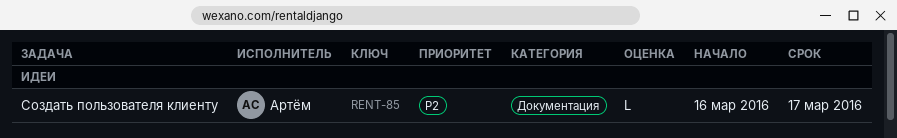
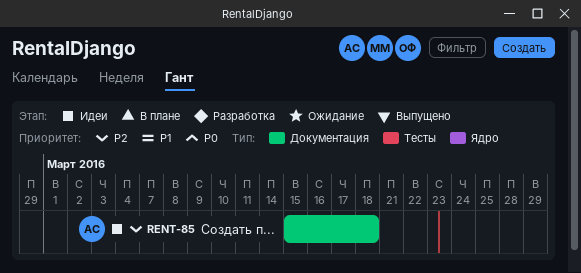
RENT-85, start: Mar 16 -> Mar 15
RENT-85, due: Mar 17 -> Mar 18

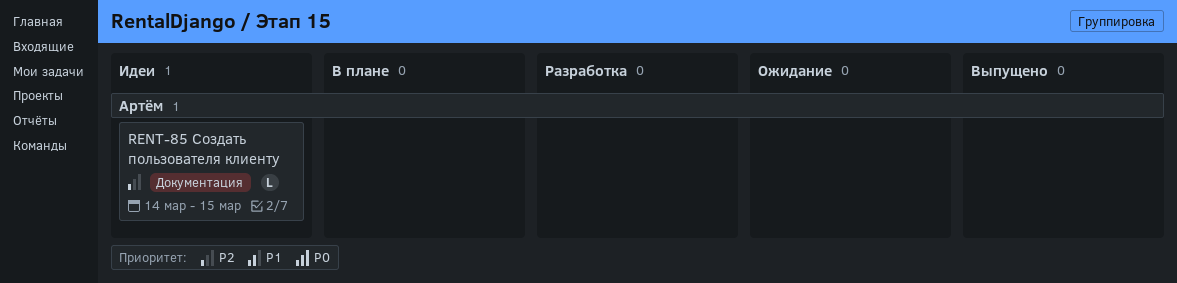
RENT-85, start: Mar 15 -> Mar 14
RENT-85, due: Mar 18 -> Mar 15

